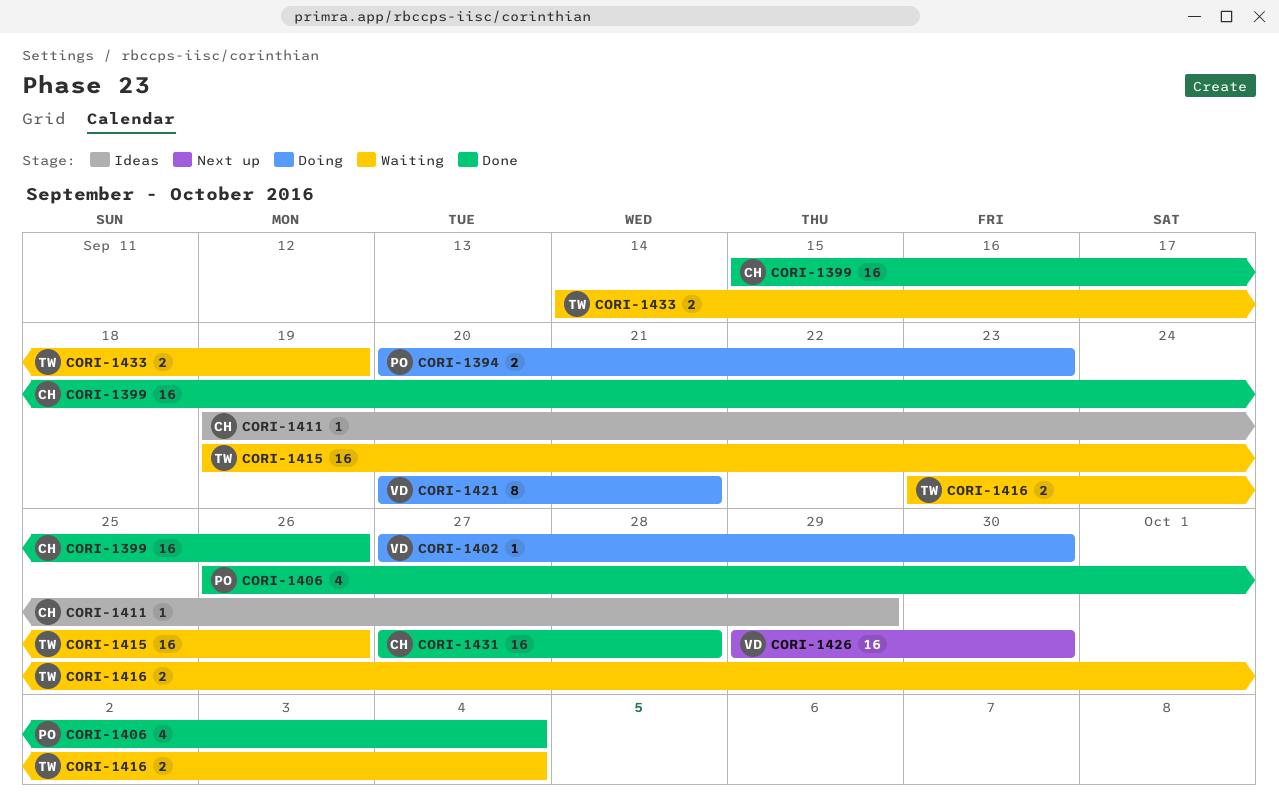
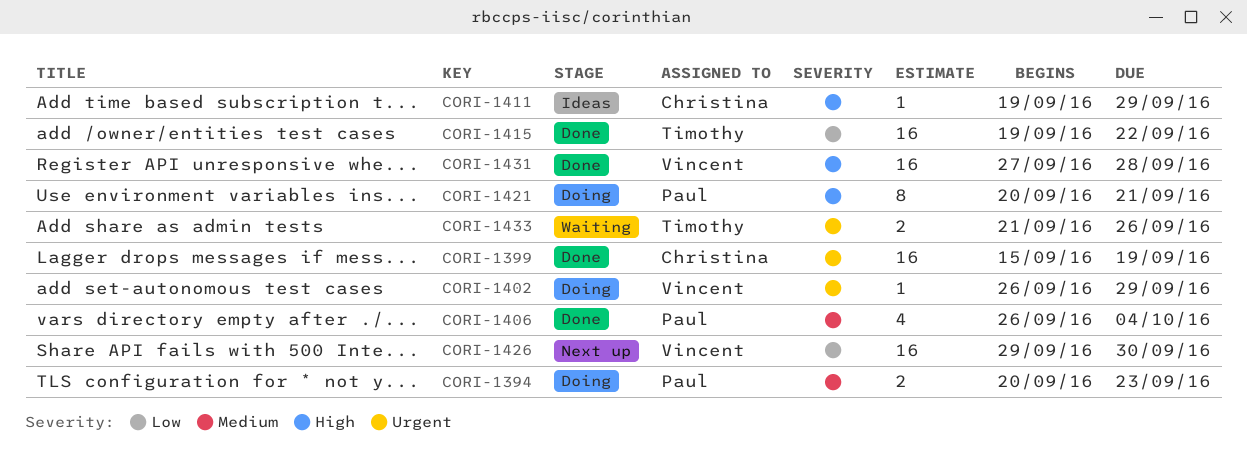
CORI-1399, due: Sep 26 -> Sep 19
CORI-1402, start: Sep 27 -> Sep 26
CORI-1402, due: Sep 30 -> Sep 29
CORI-1415, status: Waiting -> Done
CORI-1415, due: Sep 26 -> Sep 22
CORI-1416: present -> none
CORI-1421, owner: Vincent -> Paul
CORI-1431, owner: Christina -> Vincent
CORI-1433, start: Sep 14 -> Sep 21
CORI-1433, due: Sep 19 -> Sep 26

